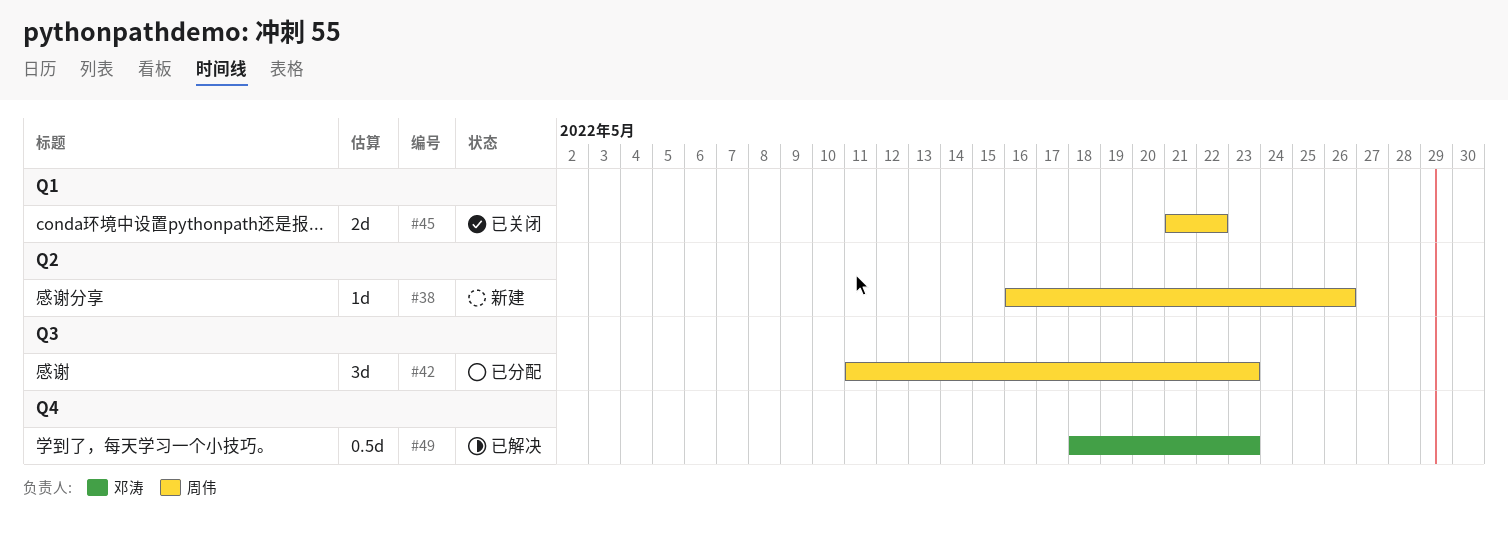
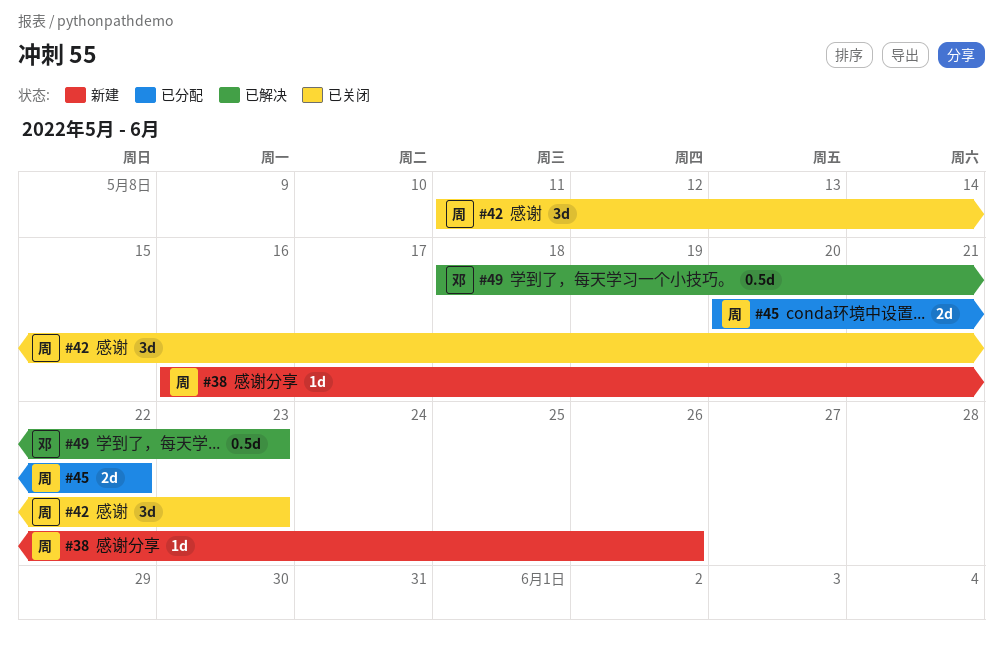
#42, status: 已分配 -> 已关闭
#45, status: 已关闭 -> 已分配
#45, start: May 21 -> May 20

